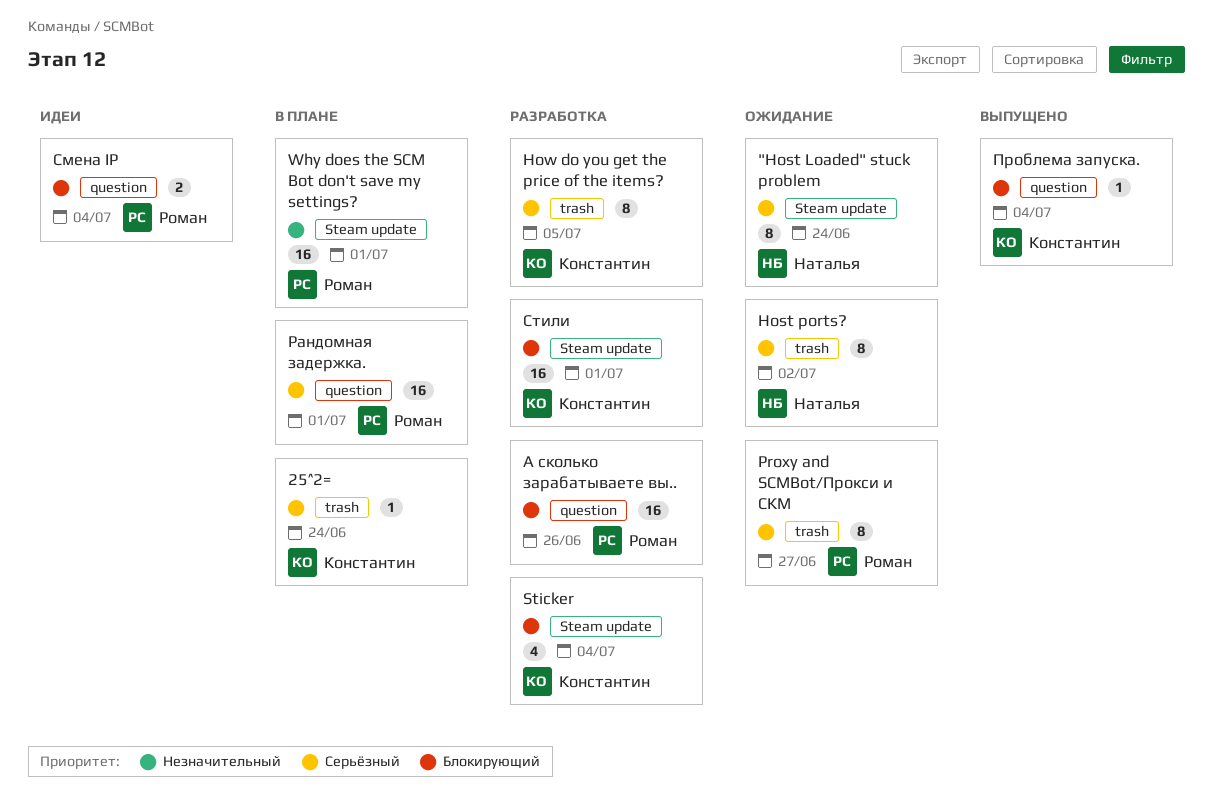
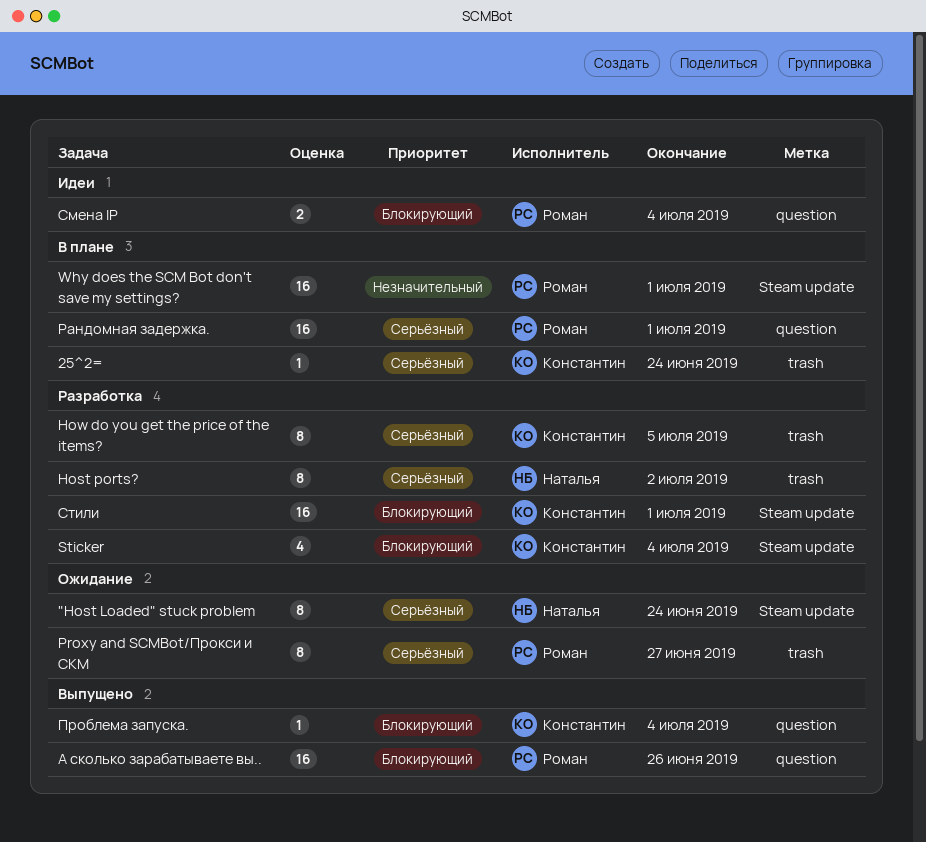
Host ports?, status: Ожидание -> Разработка
А сколько зарабатываете вы.., status: Разработка -> Выпущено

